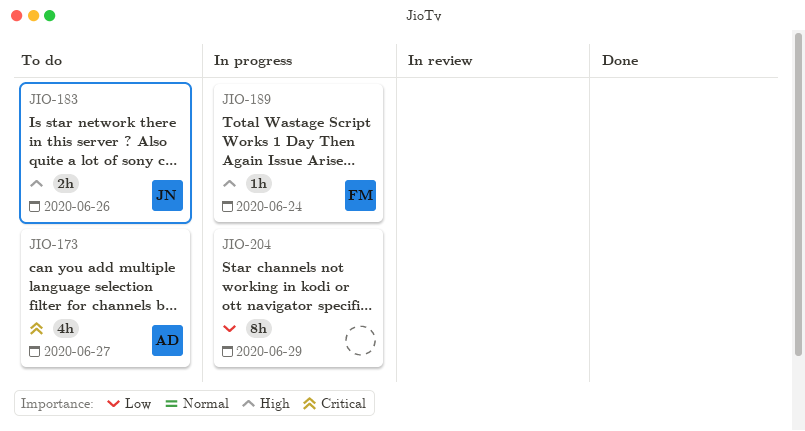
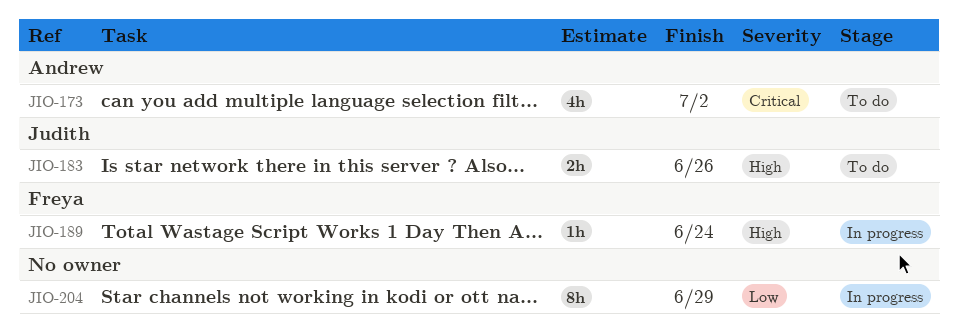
JIO-173, due: Jun 27 -> Jul 2

